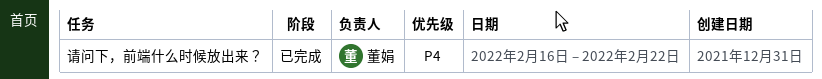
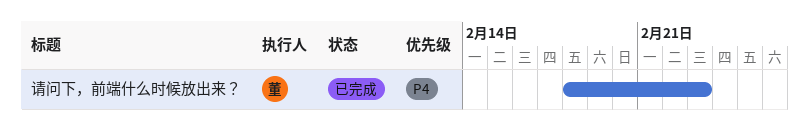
请问下，前端什么时候放出来？, start: Feb 16 -> Feb 18
请问下，前端什么时候放出来？, due: Feb 22 -> Feb 23

